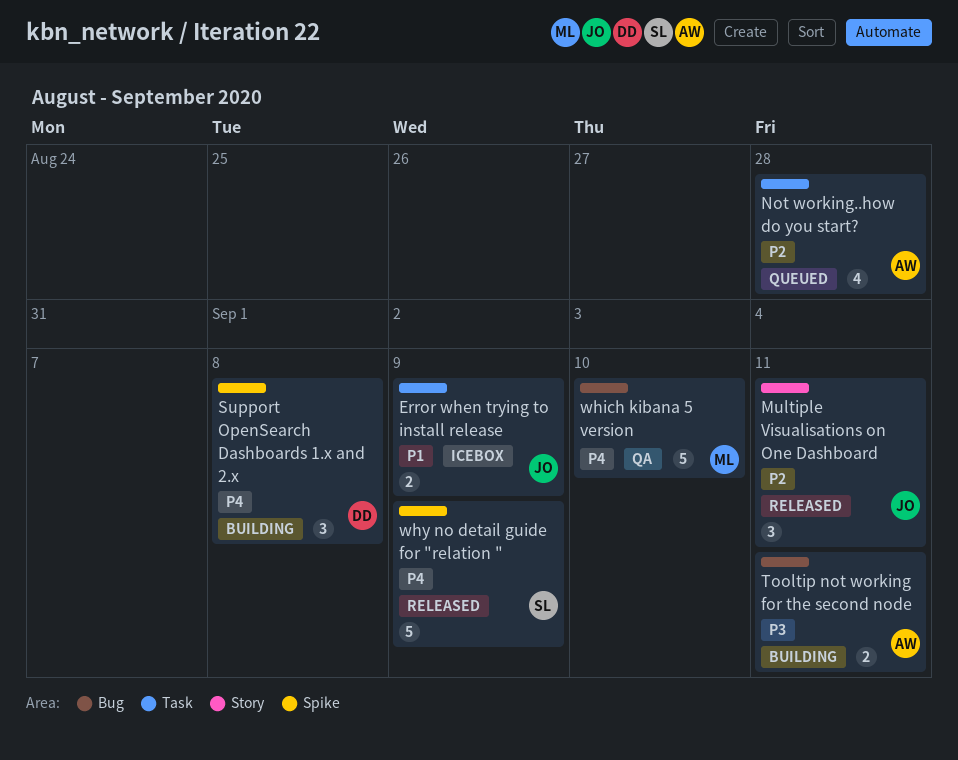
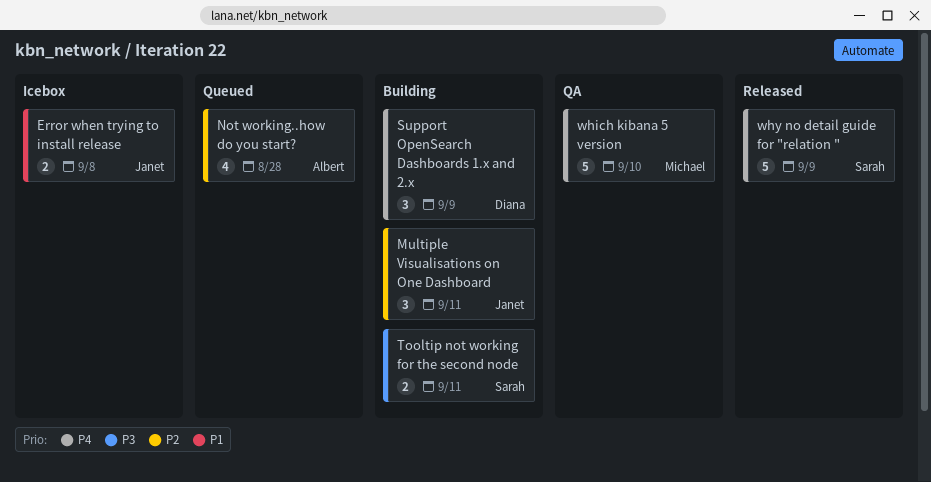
Error when trying to install release, due: Sep 9 -> Sep 8
Multiple Visualisations on One Dashboard, status: Released -> Building
Support OpenSearch Dashboards 1.x and 2.x, due: Sep 8 -> Sep 9
Tooltip not working for the second node, owner: Albert -> Sarah

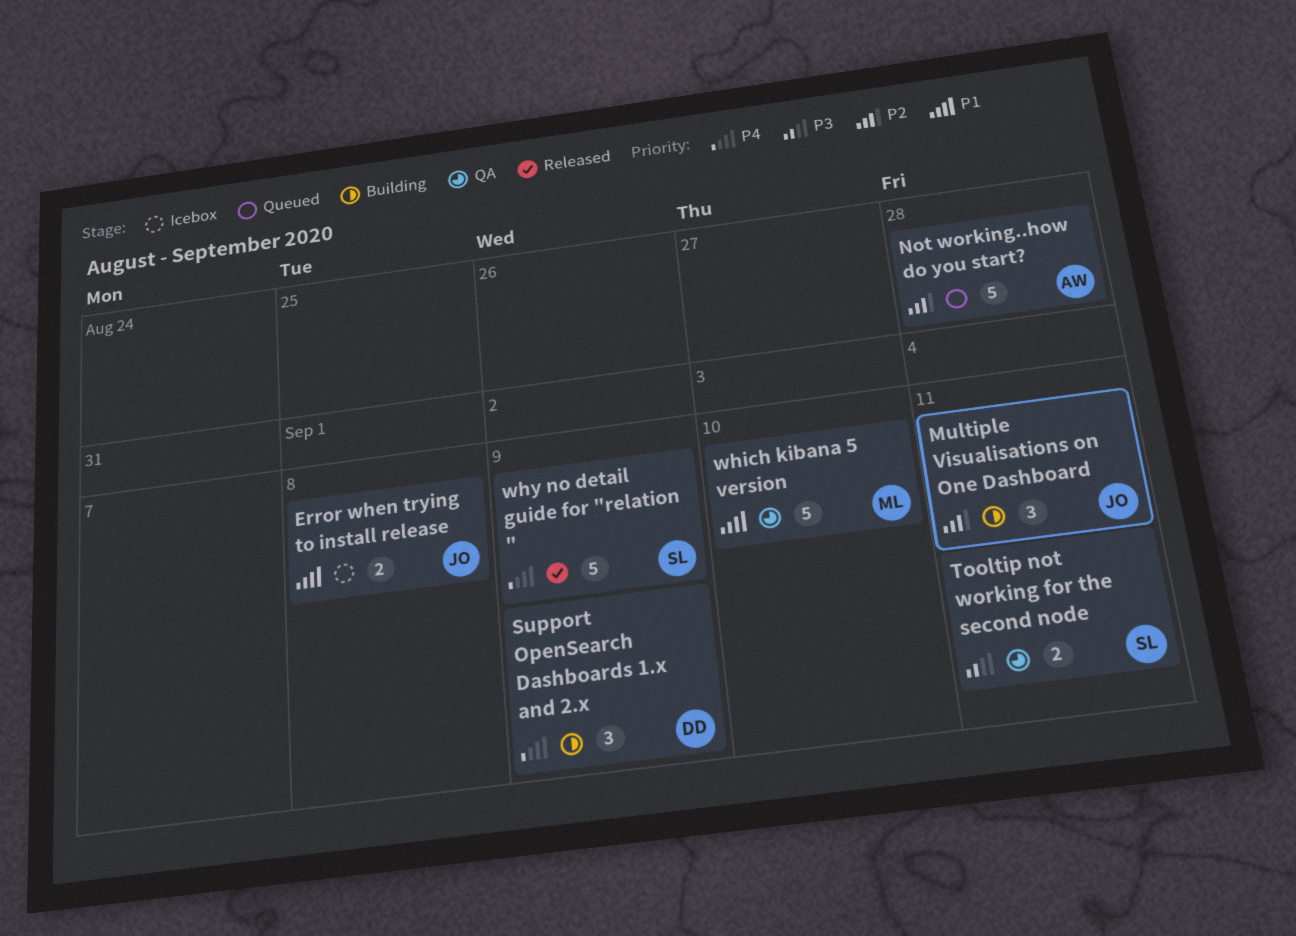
Not working..how do you start?, estimate: 4 -> 5
Tooltip not working for the second node, status: Building -> QA
which kibana 5 version, priority: P4 -> P1

